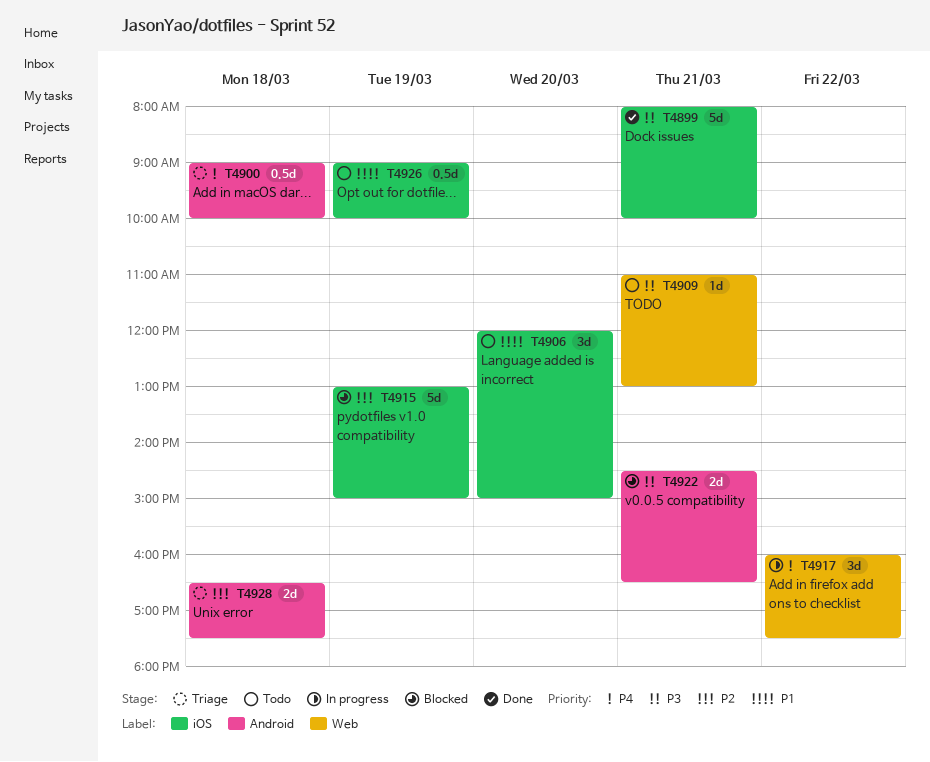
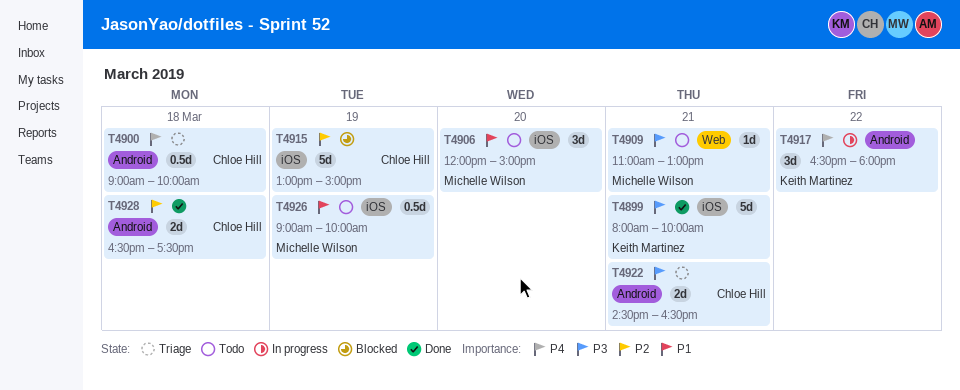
T4917, label: Web -> Android
T4917, begins: 16:00 -> 16:30
T4917, ends: 17:30 -> 18:00
T4922, status: Blocked -> Triage
T4928, status: Triage -> Done

